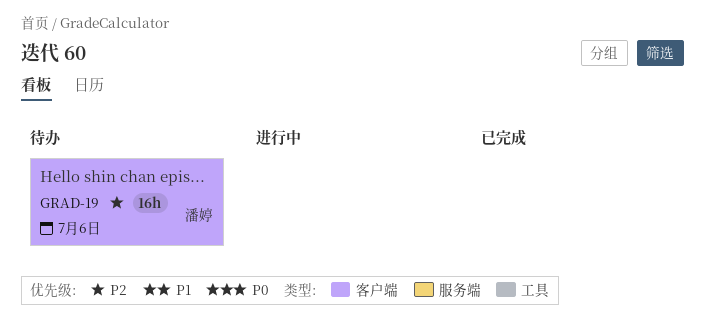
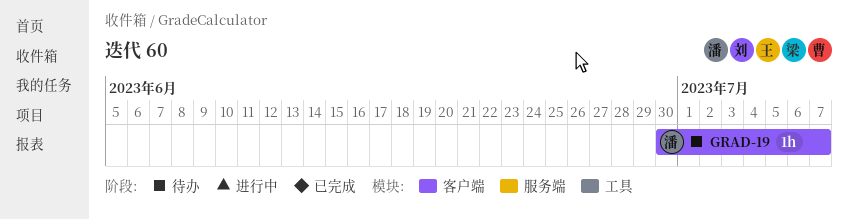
GRAD-19, estimate: 16h -> 1h
GRAD-19, due: Jul 6 -> Jul 7

